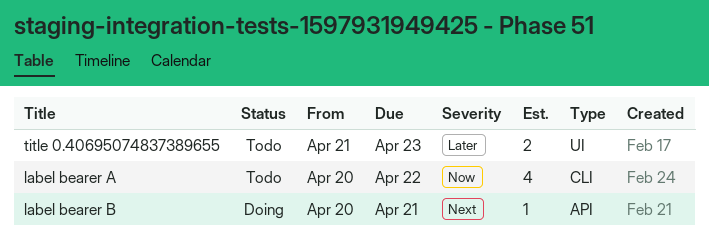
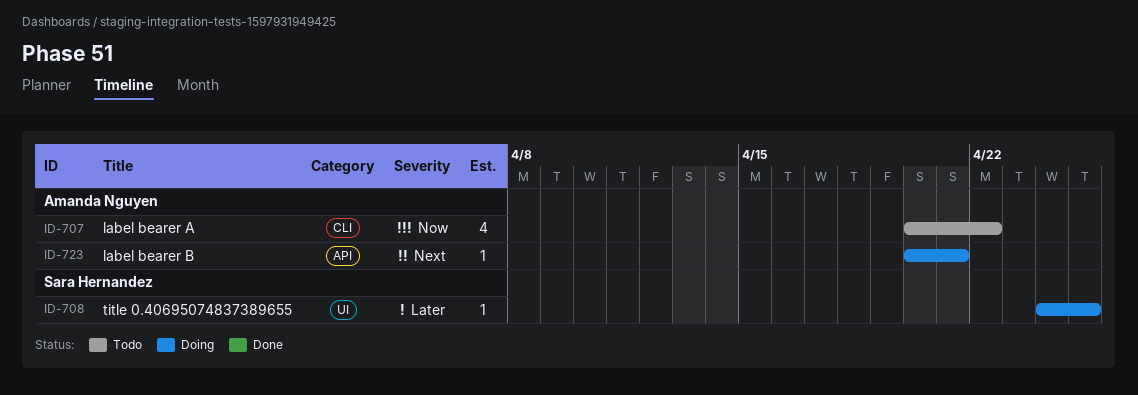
title 0.40695074837389655, status: Todo -> Doing
title 0.40695074837389655, estimate: 2 -> 1
title 0.40695074837389655, start: Apr 21 -> Apr 24
title 0.40695074837389655, due: Apr 23 -> Apr 25

